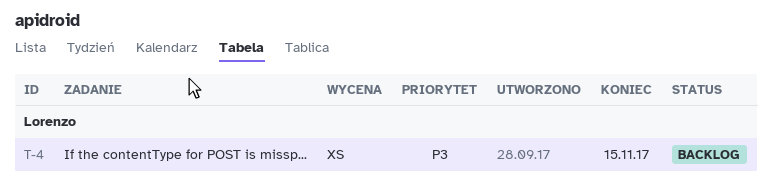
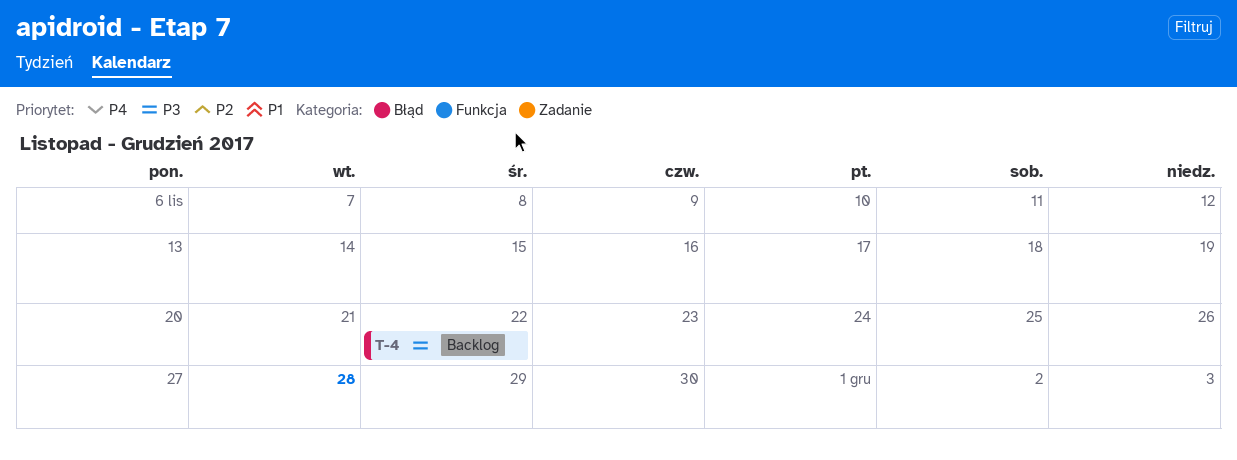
T-4, due: Nov 15 -> Nov 22

